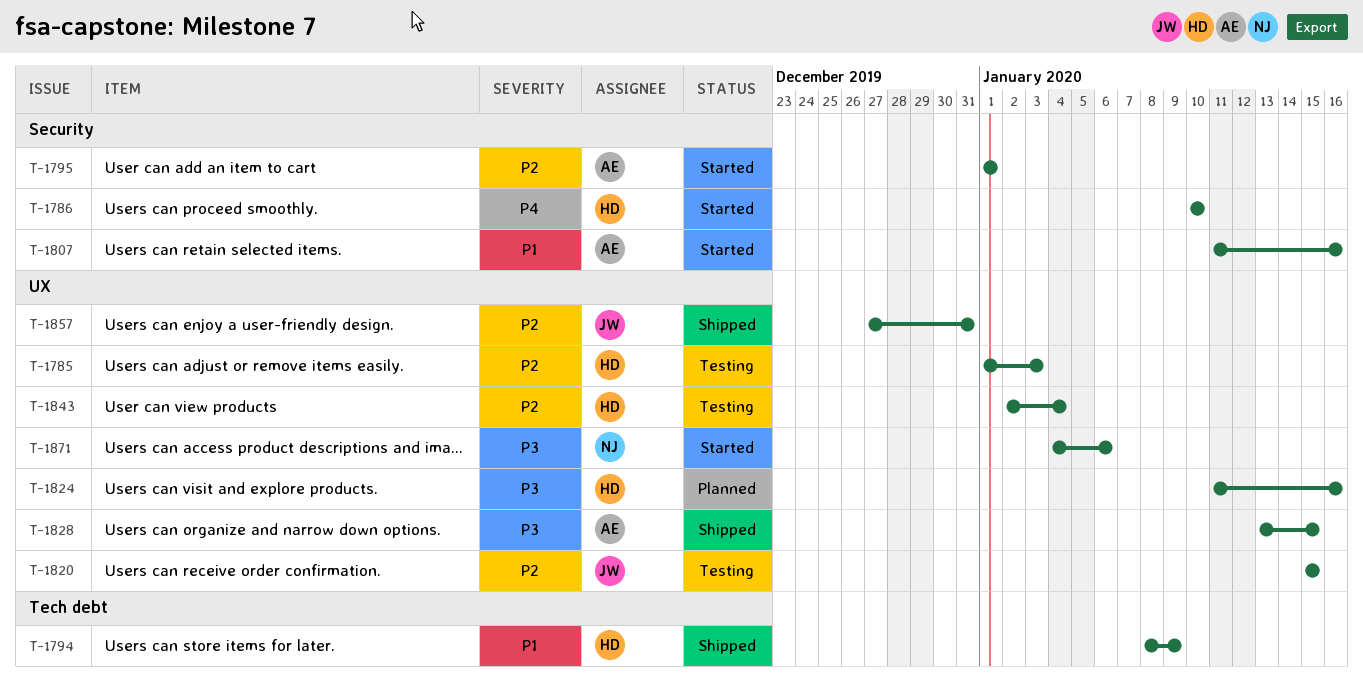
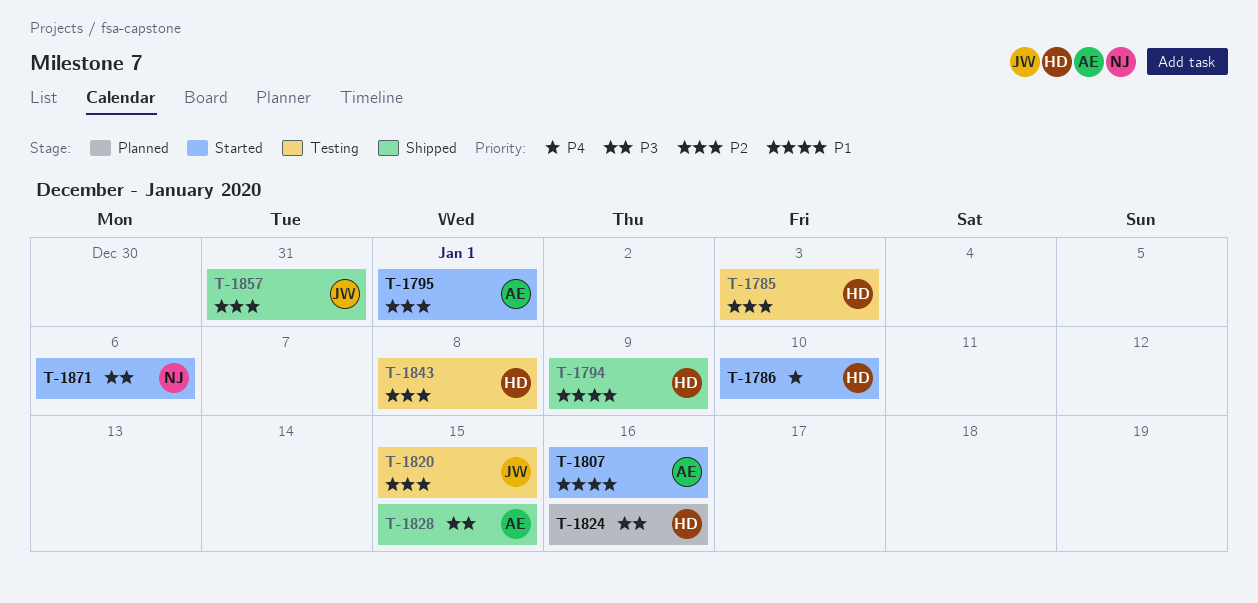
T-1843, due: Jan 4 -> Jan 8

